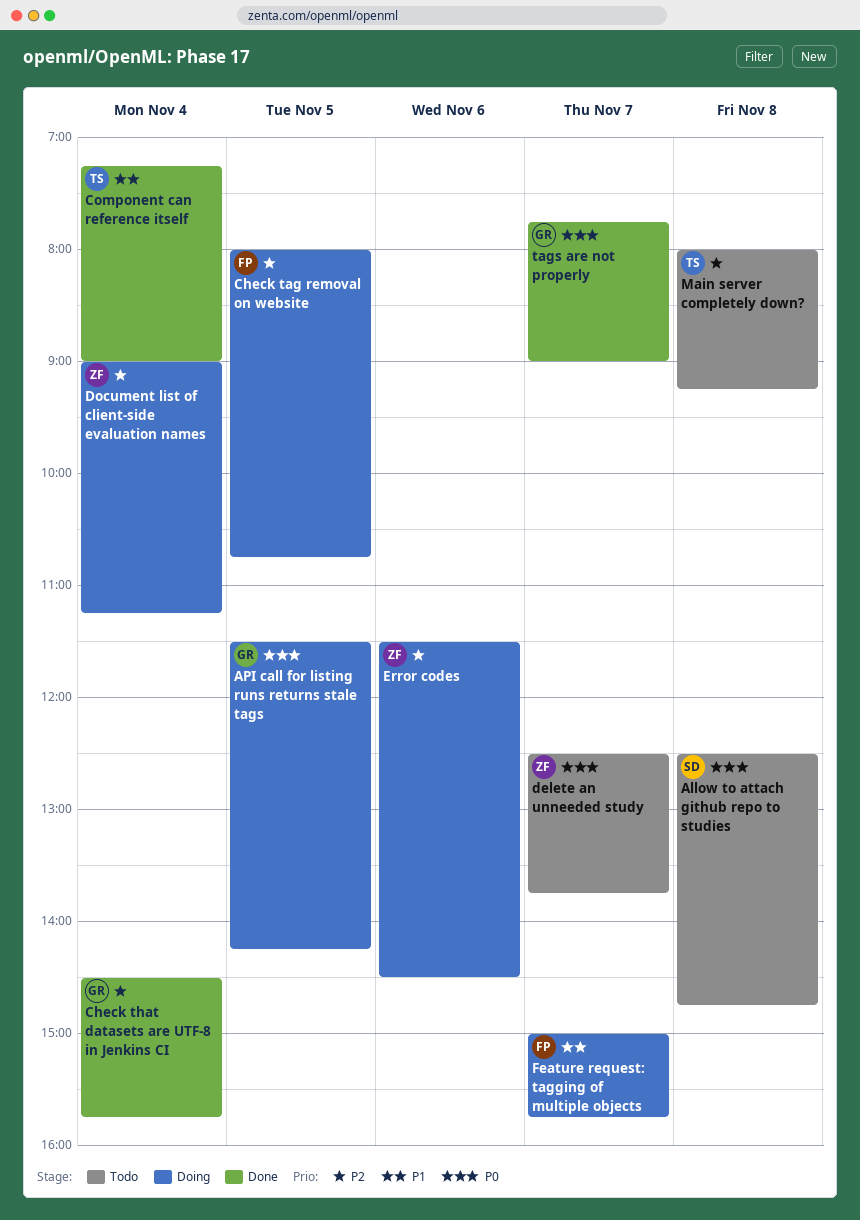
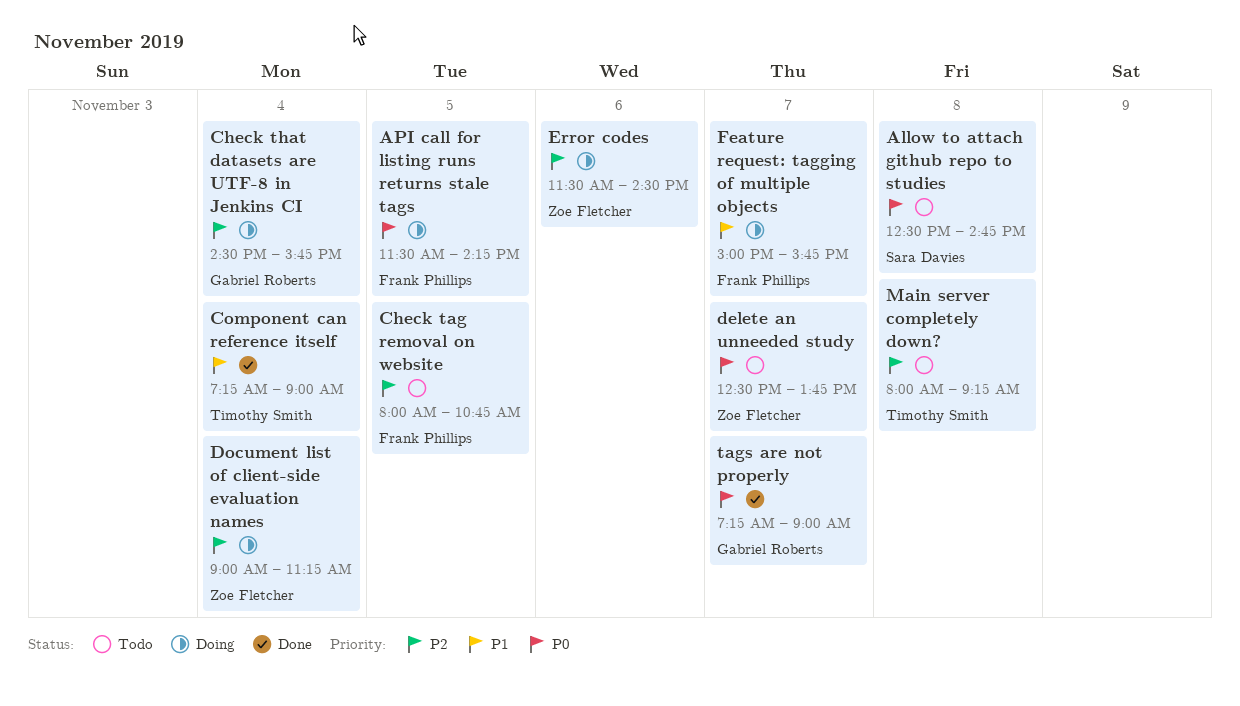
API call for listing runs returns stale tags, owner: Gabriel Roberts -> Frank Phillips
Check tag removal on website, status: Doing -> Todo
Check that datasets are UTF-8 in Jenkins CI, status: Done -> Doing
tags are not properly, begins: 07:45 -> 07:15

